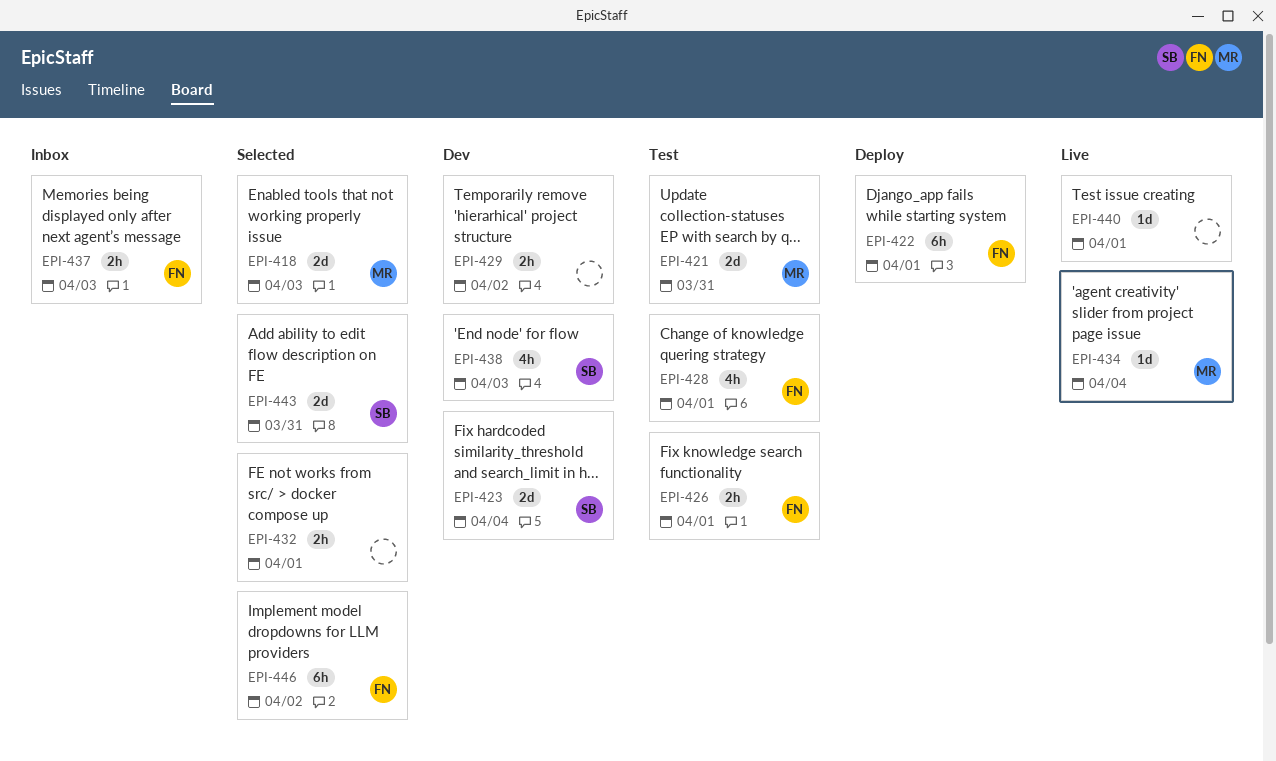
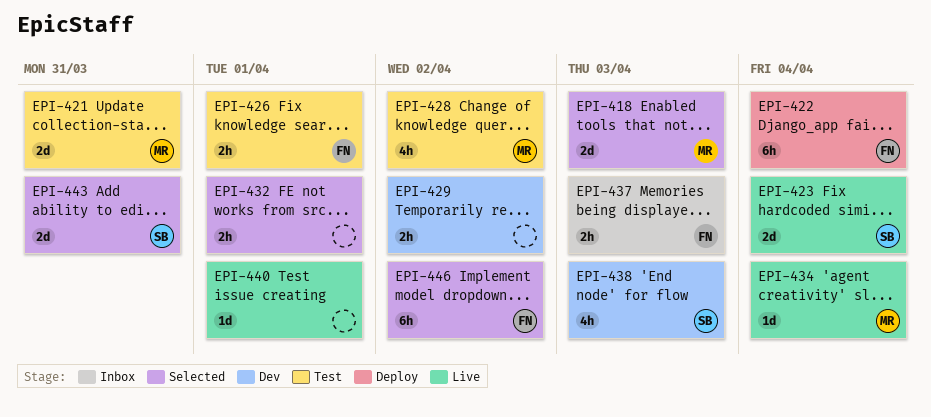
EPI-422, due: Apr 1 -> Apr 4
EPI-423, status: Dev -> Live
EPI-428, owner: FN -> MR
EPI-428, due: Apr 1 -> Apr 2

